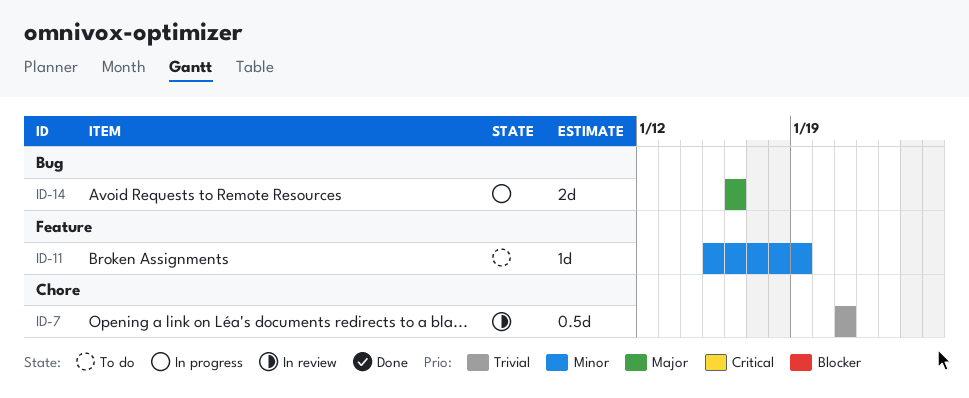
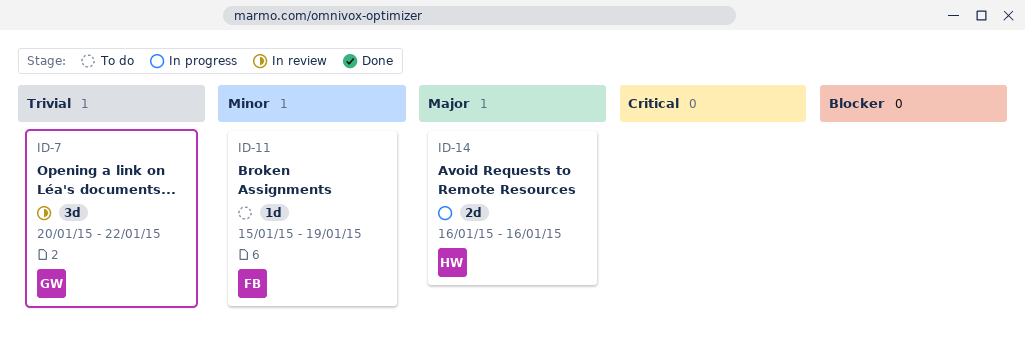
ID-7, estimate: 0.5d -> 3d
ID-7, start: Jan 21 -> Jan 20
ID-7, due: Jan 21 -> Jan 22

